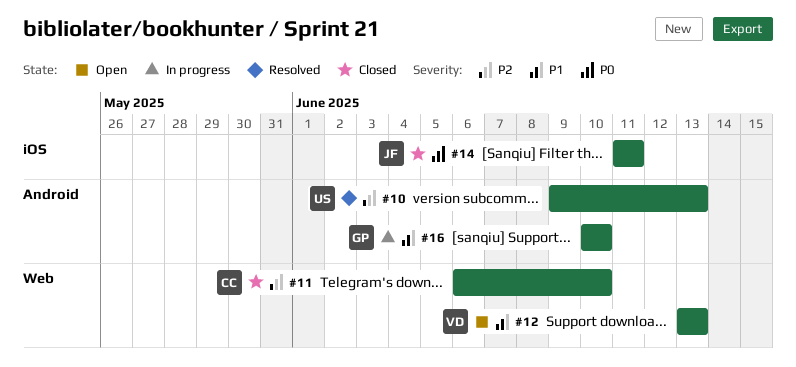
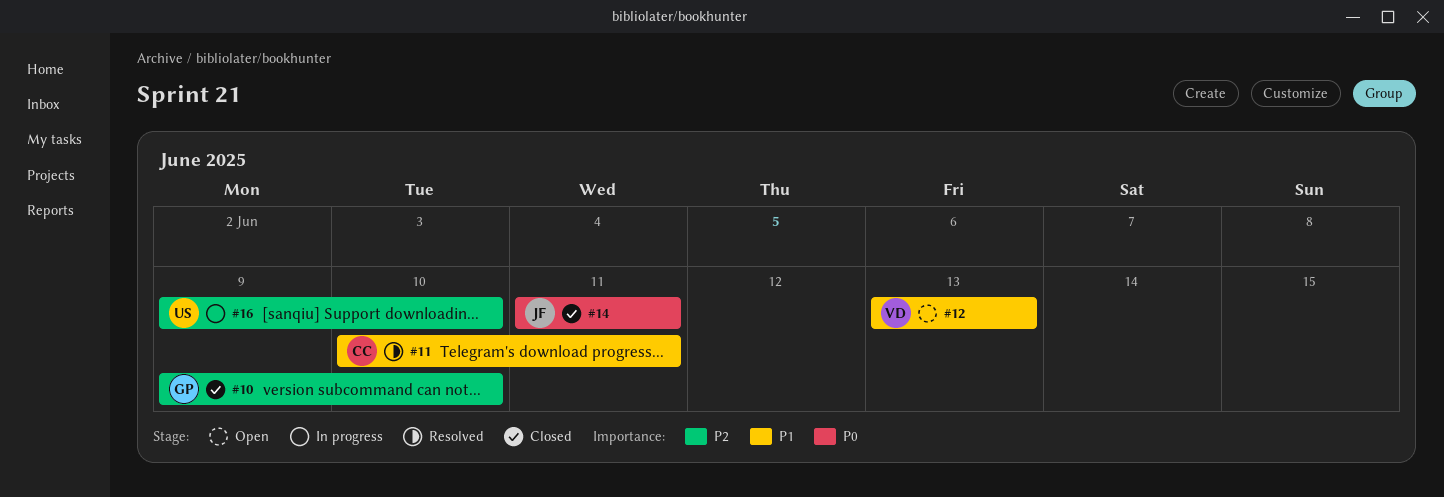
#10, status: Resolved -> Closed
#10, owner: US -> GP
#10, due: Jun 13 -> Jun 10
#11, status: Closed -> Resolved
#11, priority: P2 -> P1
#11, start: Jun 6 -> Jun 10
#11, due: Jun 10 -> Jun 11
#16, owner: GP -> US
#16, priority: P1 -> P2
#16, start: Jun 10 -> Jun 9

